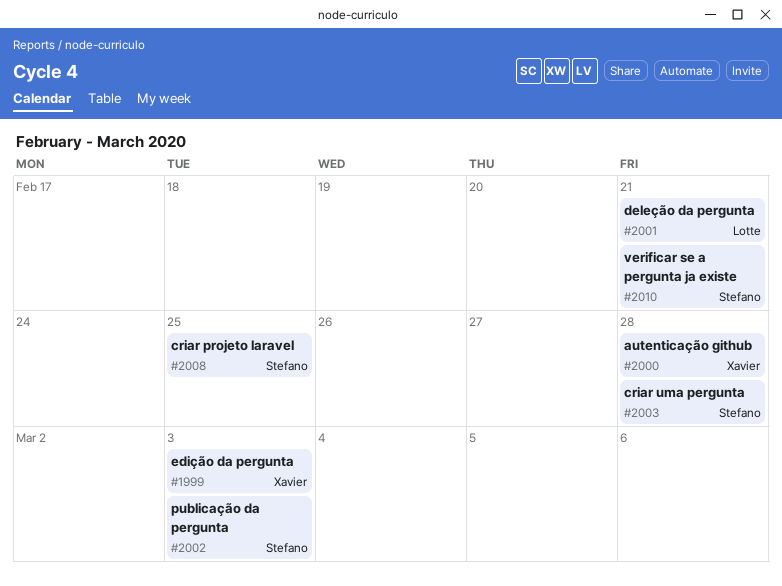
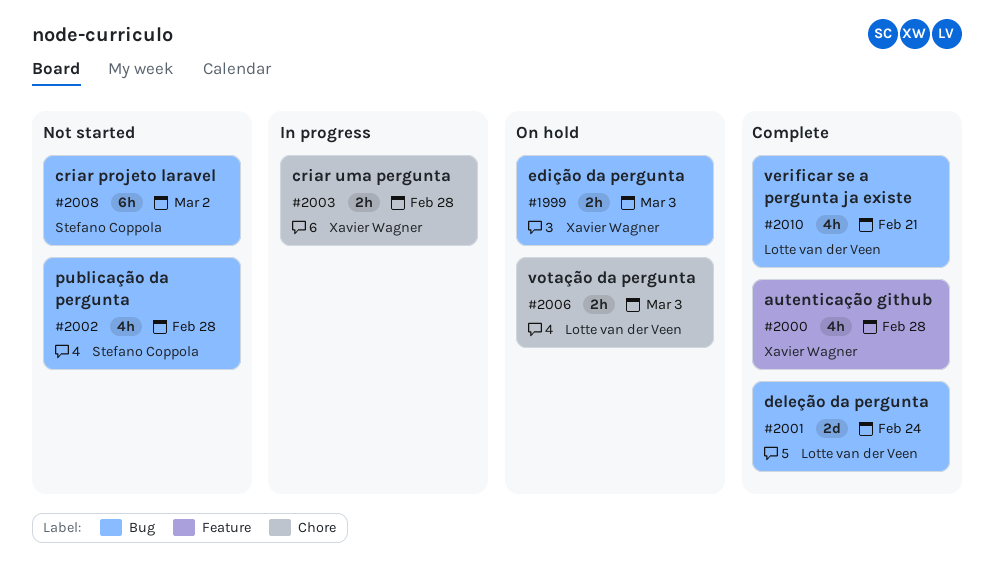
#2001, due: Feb 21 -> Feb 24
#2002, due: Mar 3 -> Feb 28
#2003, owner: Stefano Coppola -> Xavier Wagner
#2006: none -> present
#2008, due: Feb 25 -> Mar 2
#2010, owner: Stefano Coppola -> Lotte van der Veen

